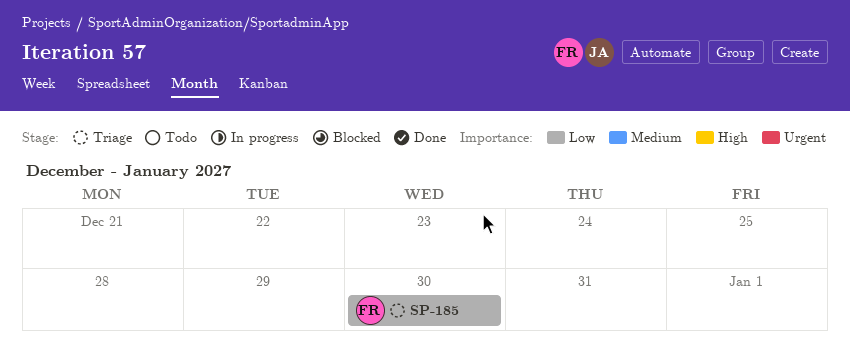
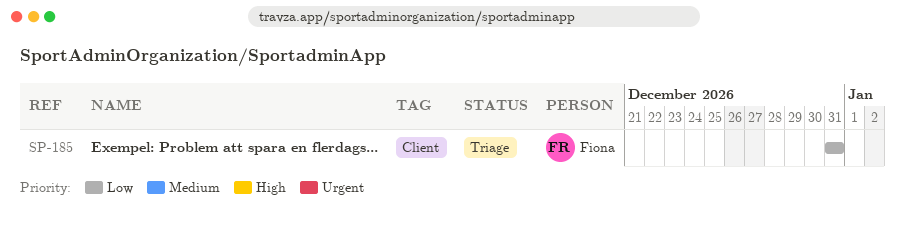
SP-185, start: Dec 30 -> Dec 31
SP-185, due: Dec 30 -> Dec 31

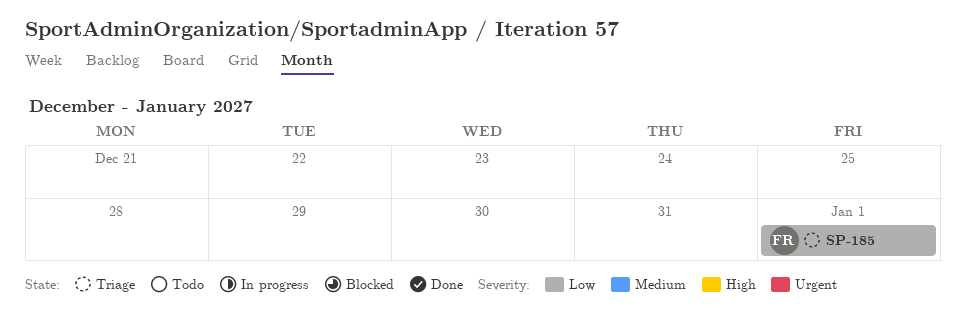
SP-185, start: Dec 31 -> Jan 1
SP-185, due: Dec 31 -> Jan 1

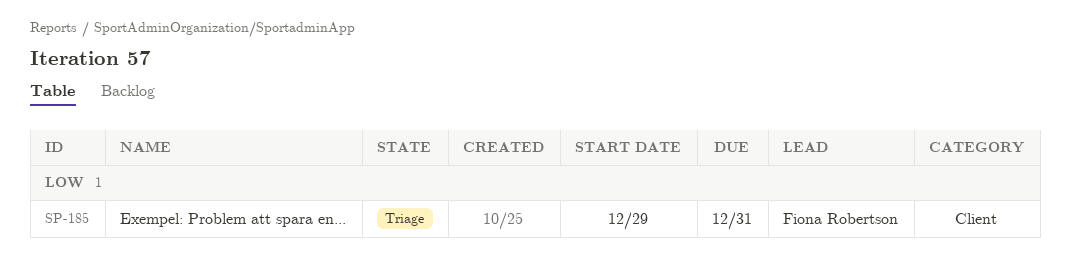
SP-185, start: Jan 1 -> Dec 29
SP-185, due: Jan 1 -> Dec 31

